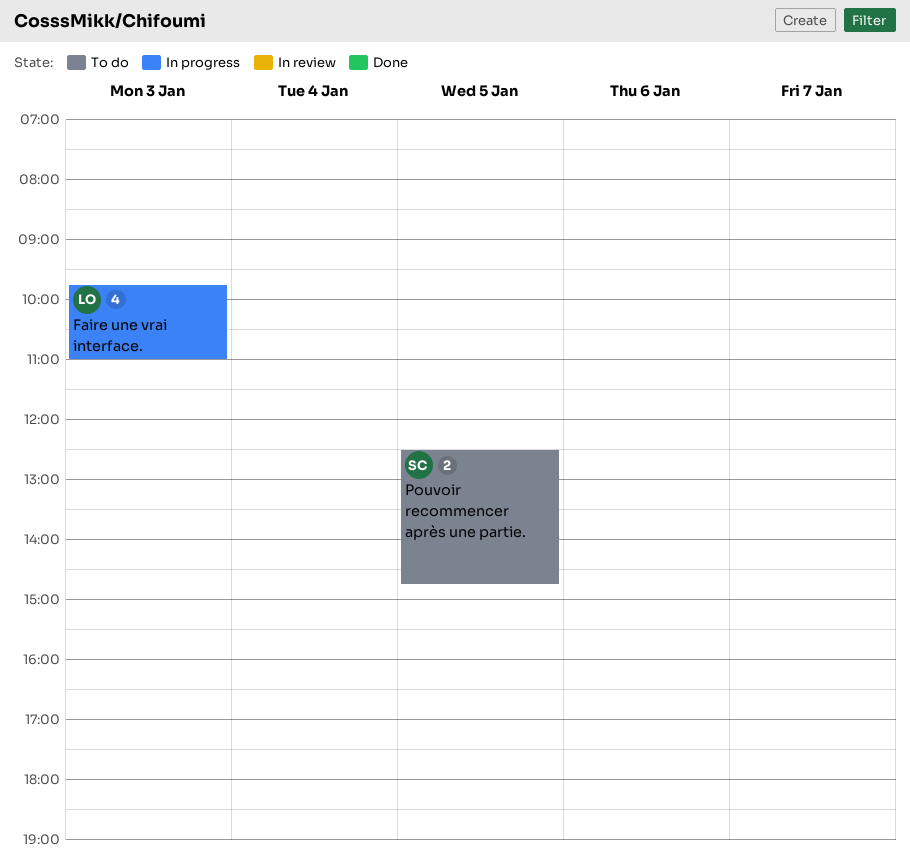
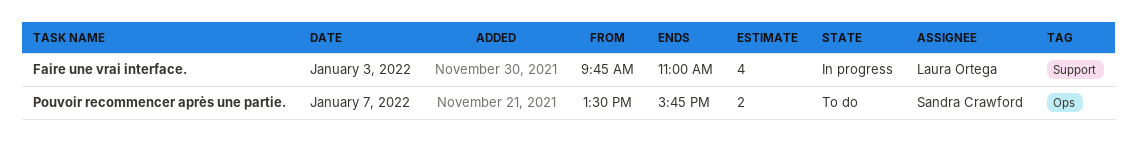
Pouvoir recommencer après une partie., day: Jan 5 -> Jan 7
Pouvoir recommencer après une partie., begins: 12:30 -> 13:30
Pouvoir recommencer après une partie., ends: 14:45 -> 15:45

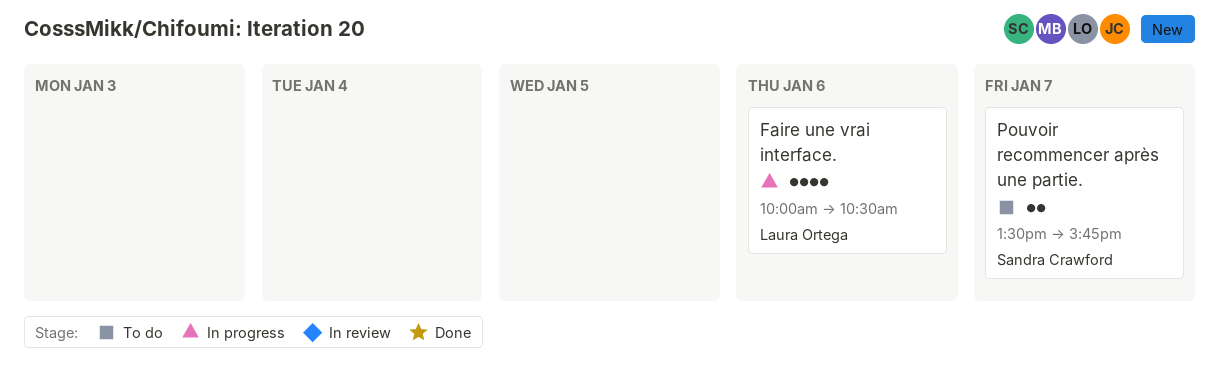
Faire une vrai interface., day: Jan 3 -> Jan 6
Faire une vrai interface., begins: 09:45 -> 10:00
Faire une vrai interface., ends: 11:00 -> 10:30

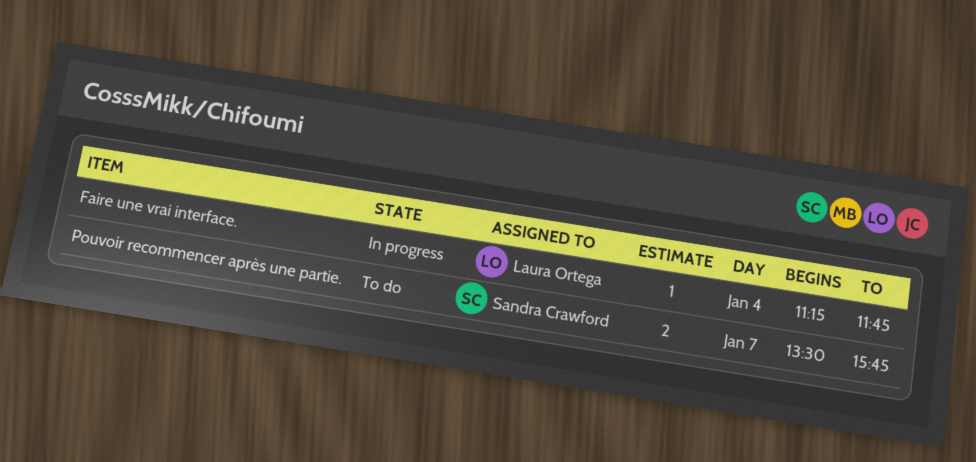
Faire une vrai interface., estimate: 4 -> 1
Faire une vrai interface., day: Jan 6 -> Jan 4
Faire une vrai interface., begins: 10:00 -> 11:15
Faire une vrai interface., ends: 10:30 -> 11:45

